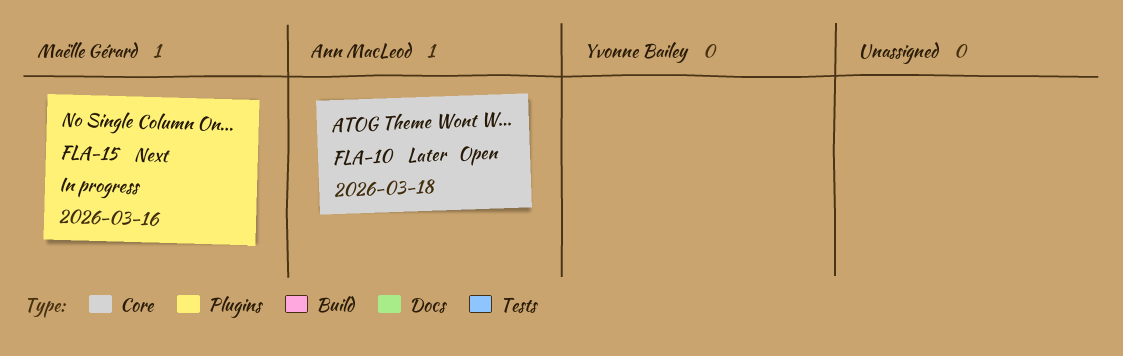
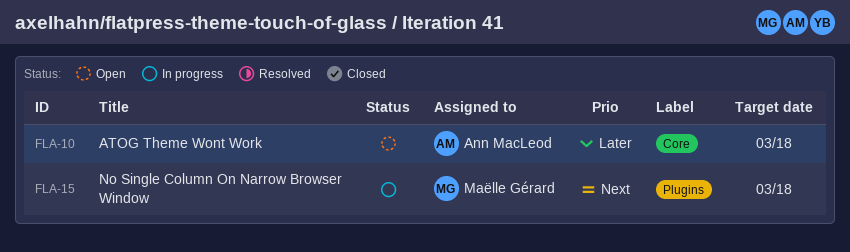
FLA-15, due: Mar 16 -> Mar 18

